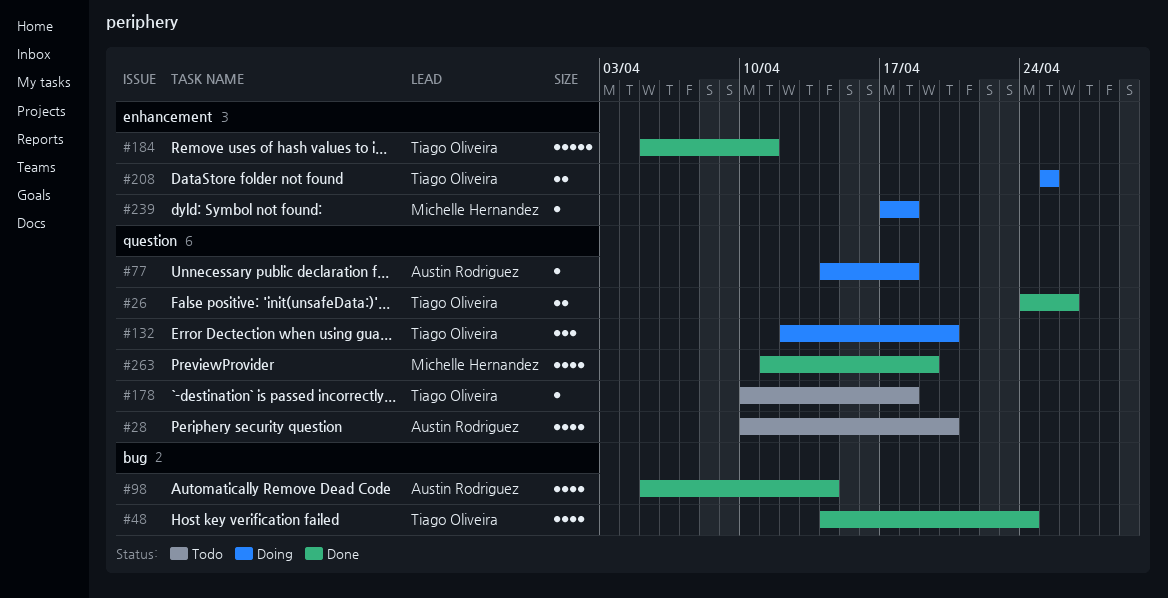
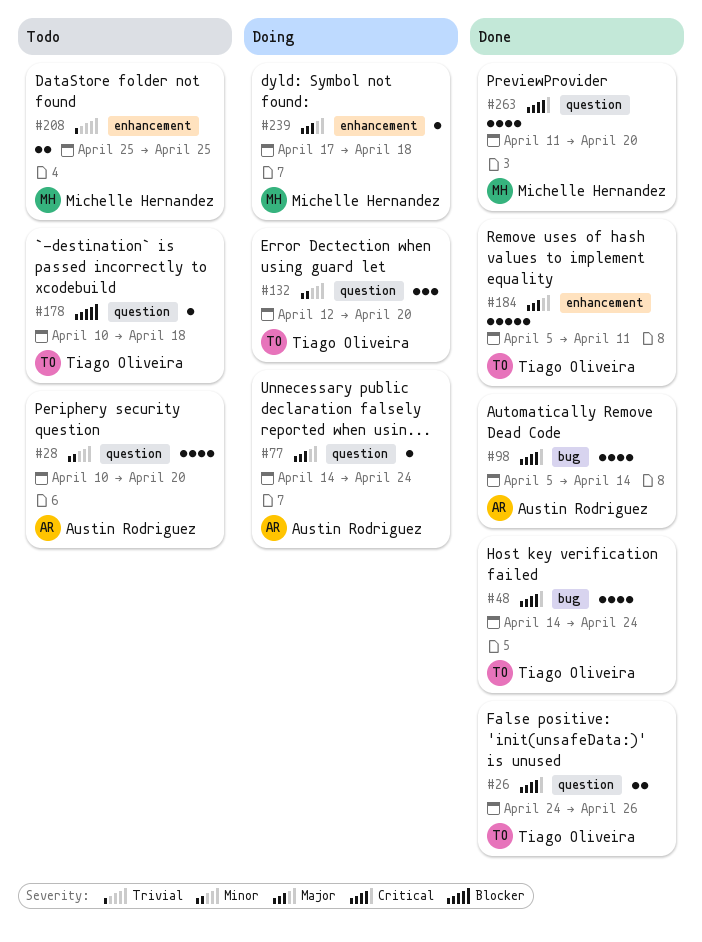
#77, due: Apr 18 -> Apr 24
#208, status: Doing -> Todo
#208, owner: Tiago Oliveira -> Michelle Hernandez
#263, due: Apr 19 -> Apr 20

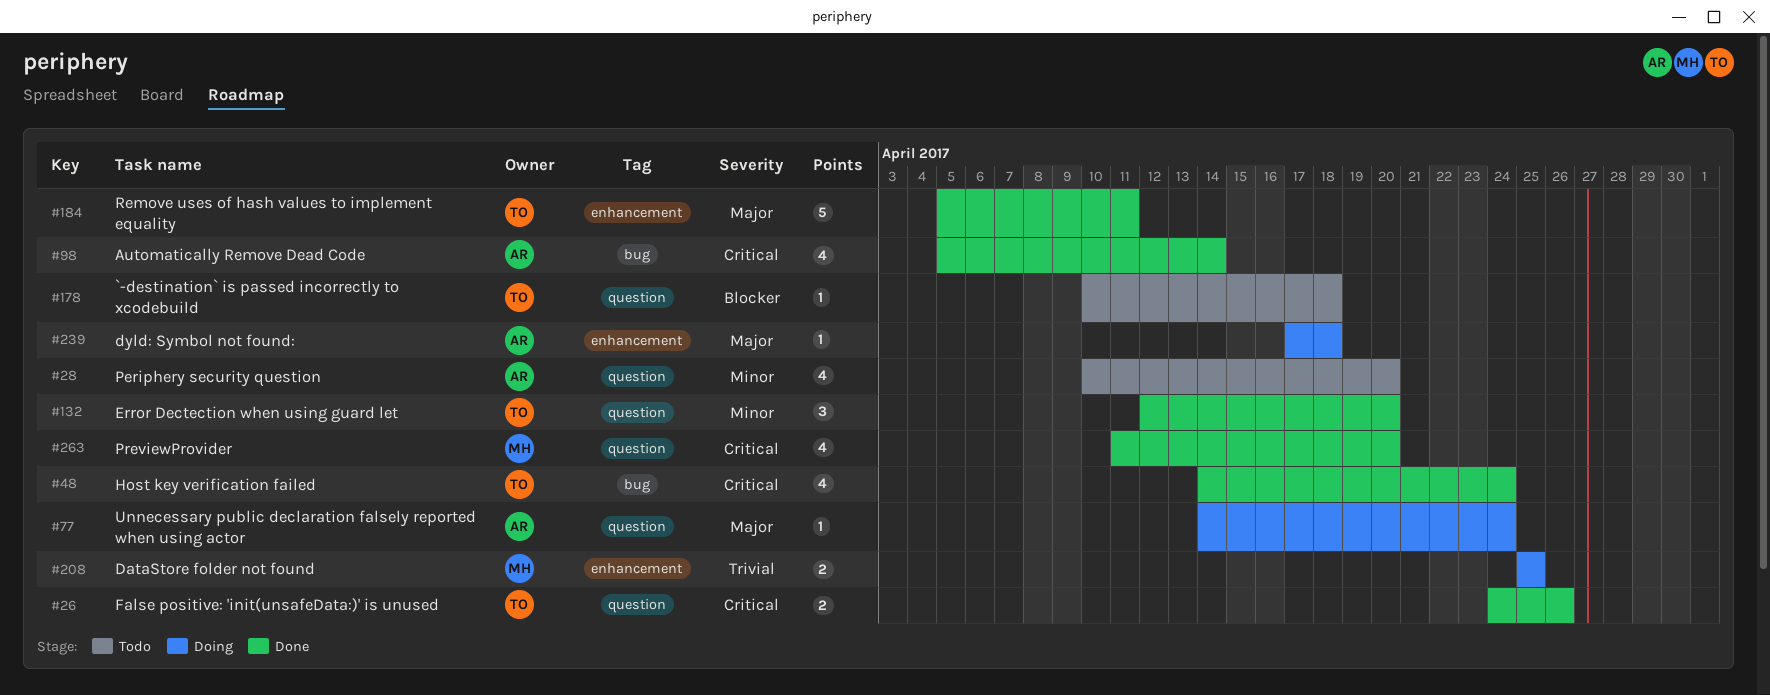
#132, status: Doing -> Done
#208, status: Todo -> Doing
#239, owner: Michelle Hernandez -> Austin Rodriguez

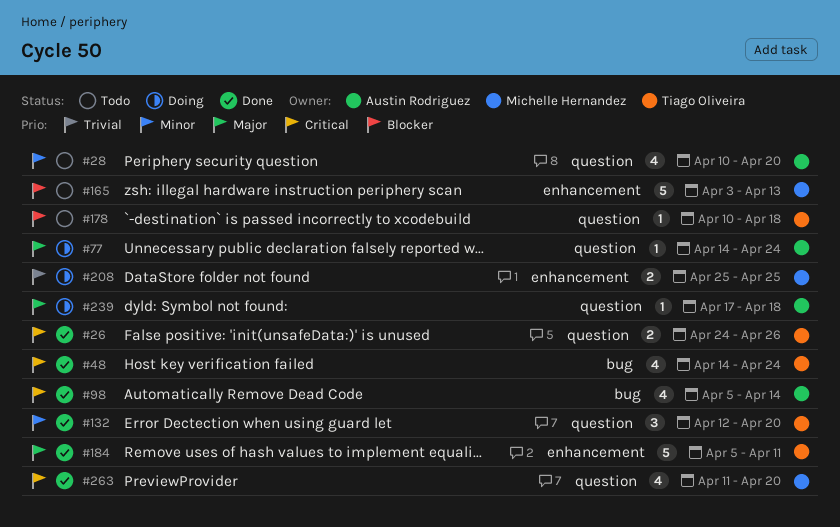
#165: none -> present
#239, label: enhancement -> question

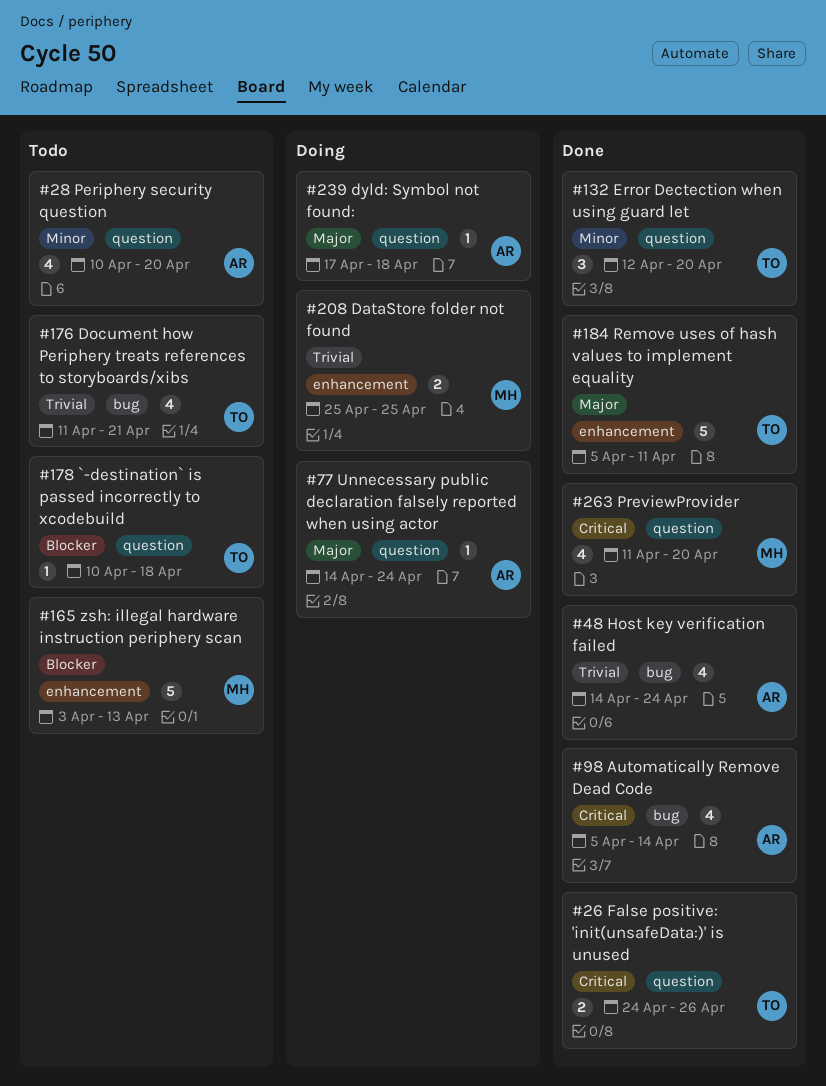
#48, owner: Tiago Oliveira -> Austin Rodriguez
#48, priority: Critical -> Trivial
#176: none -> present

